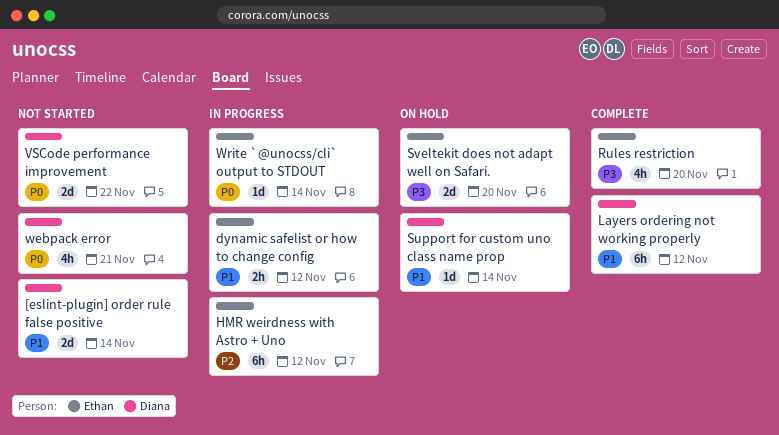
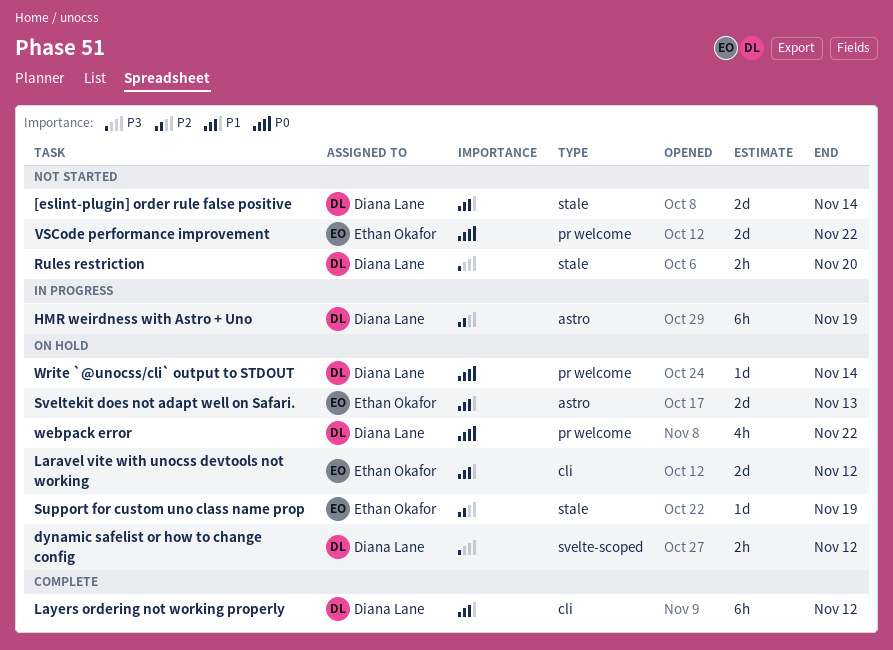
dynamic safelist or how to change config, status: In progress -> On hold
dynamic safelist or how to change config, owner: Ethan Okafor -> Diana Lane
dynamic safelist or how to change config, priority: P1 -> P3
HMR weirdness with Astro + Uno, owner: Ethan Okafor -> Diana Lane
HMR weirdness with Astro + Uno, due: Nov 12 -> Nov 19
Laravel vite with unocss devtools not working: none -> present
Rules restriction, status: Complete -> Not started
Rules restriction, owner: Ethan Okafor -> Diana Lane
Rules restriction, estimate: 4h -> 2h
Support for custom uno class name prop, owner: Diana Lane -> Ethan Okafor
Support for custom uno class name prop, priority: P1 -> P2
Support for custom uno class name prop, due: Nov 14 -> Nov 19
Sveltekit does not adapt well on Safari., priority: P3 -> P1
Sveltekit does not adapt well on Safari., due: Nov 20 -> Nov 13
VSCode performance improvement, owner: Diana Lane -> Ethan Okafor
webpack error, status: Not started -> On hold
webpack error, due: Nov 21 -> Nov 22
Write `@unocss/cli` output to STDOUT, status: In progress -> On hold
Write `@unocss/cli` output to STDOUT, owner: Ethan Okafor -> Diana Lane

